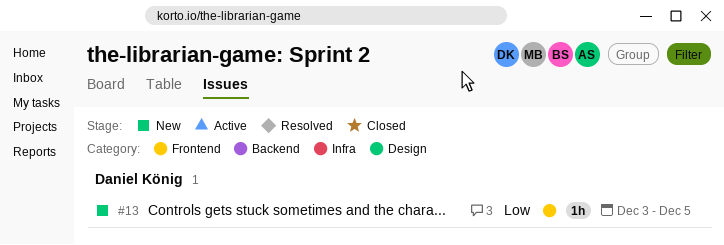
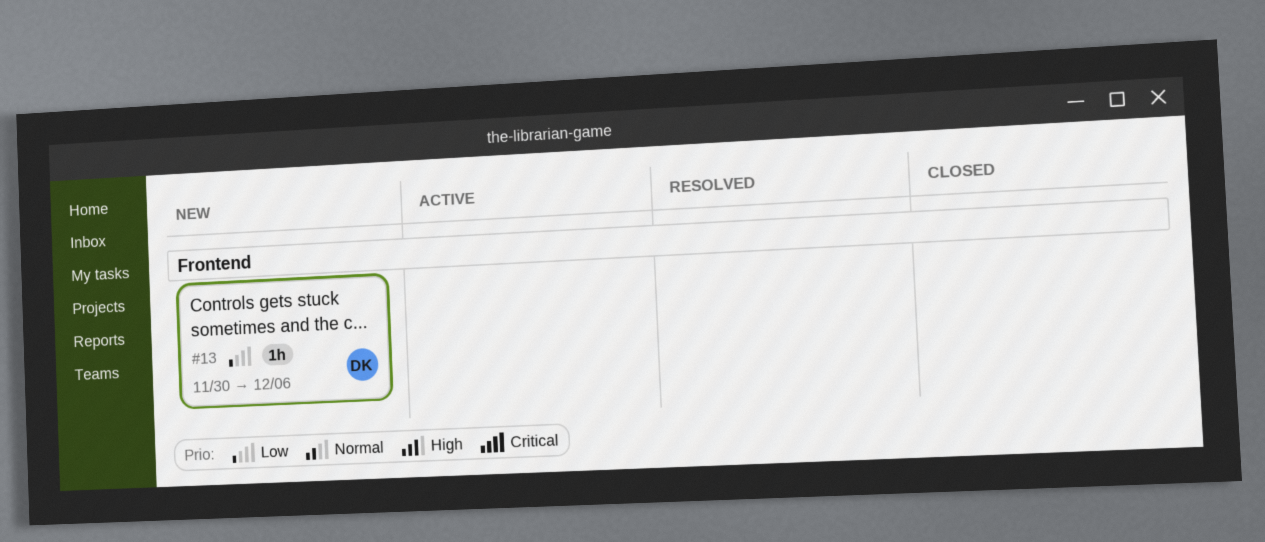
#13, start: Dec 3 -> Nov 30
#13, due: Dec 5 -> Dec 6

